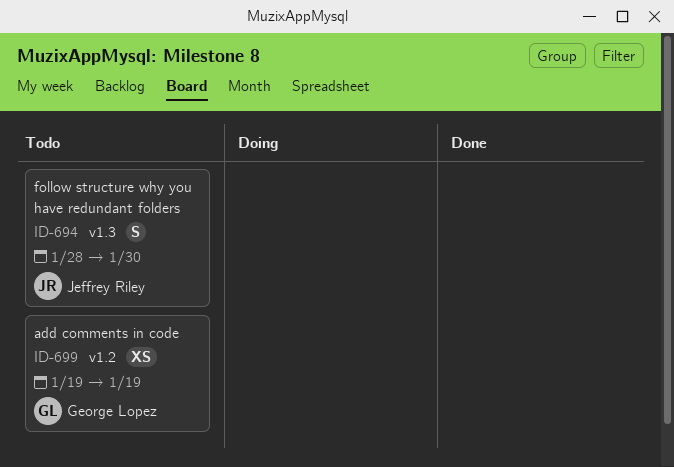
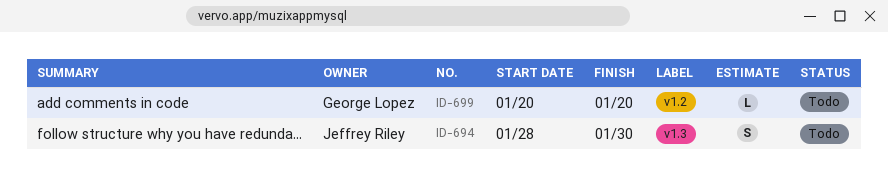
ID-699, estimate: XS -> L
ID-699, start: Jan 19 -> Jan 20
ID-699, due: Jan 19 -> Jan 20

